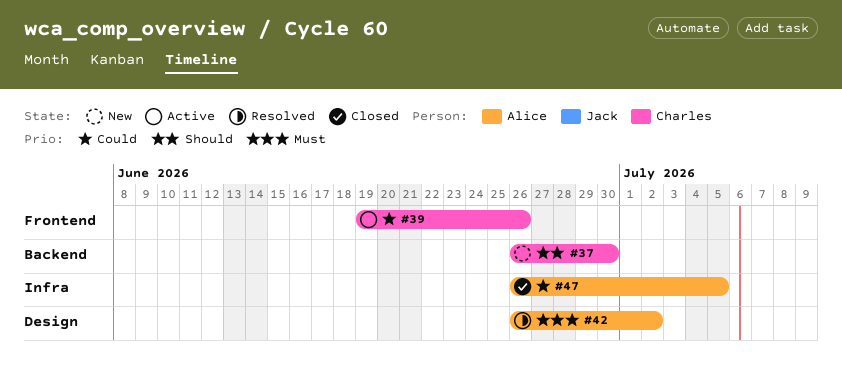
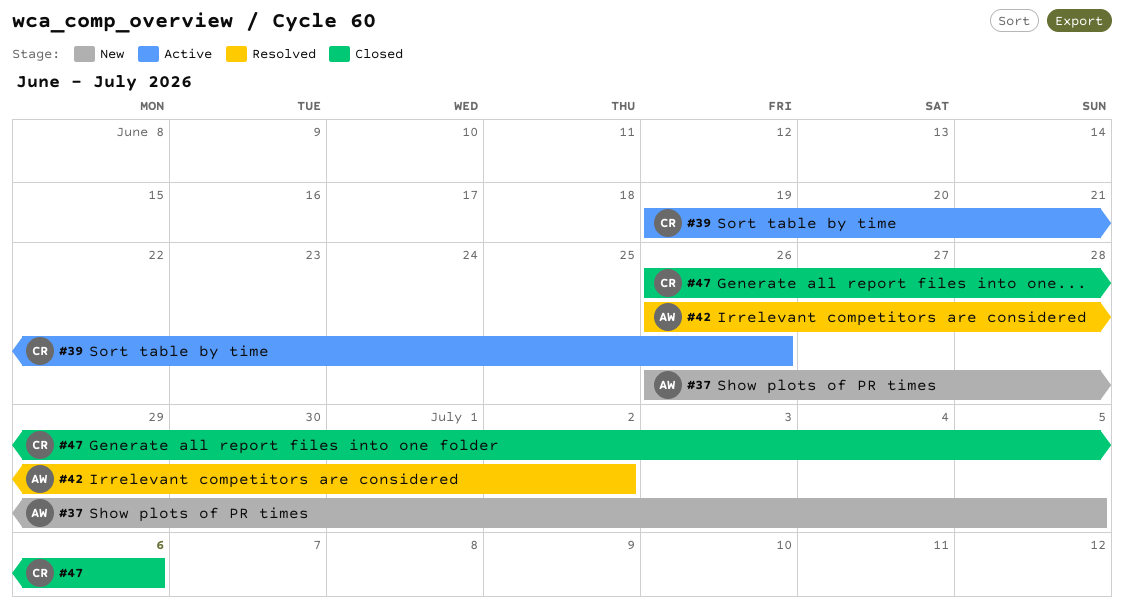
#37, owner: Charles -> Alice
#37, due: Jun 30 -> Jul 5
#47, owner: Alice -> Charles
#47, due: Jul 5 -> Jul 6

